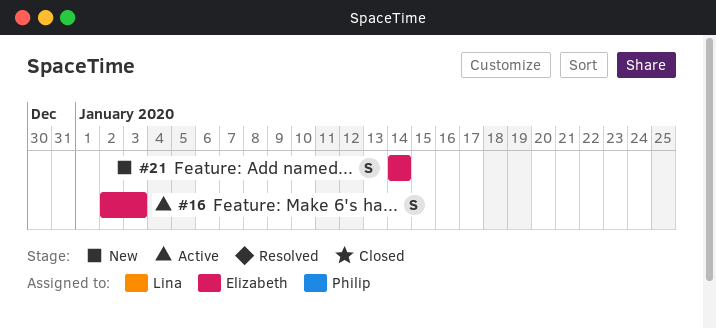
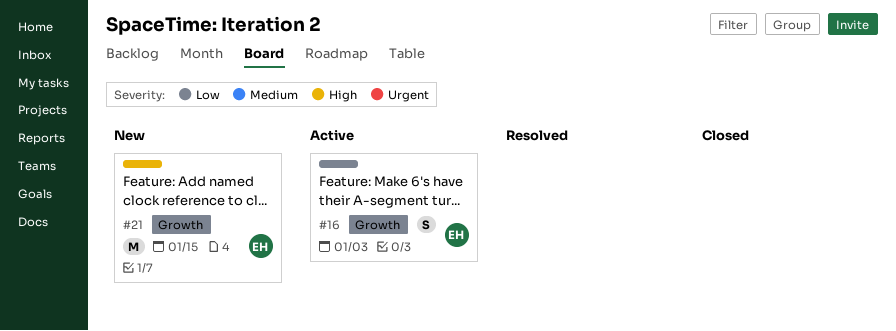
#21, estimate: S -> M
#21, due: Jan 14 -> Jan 15

